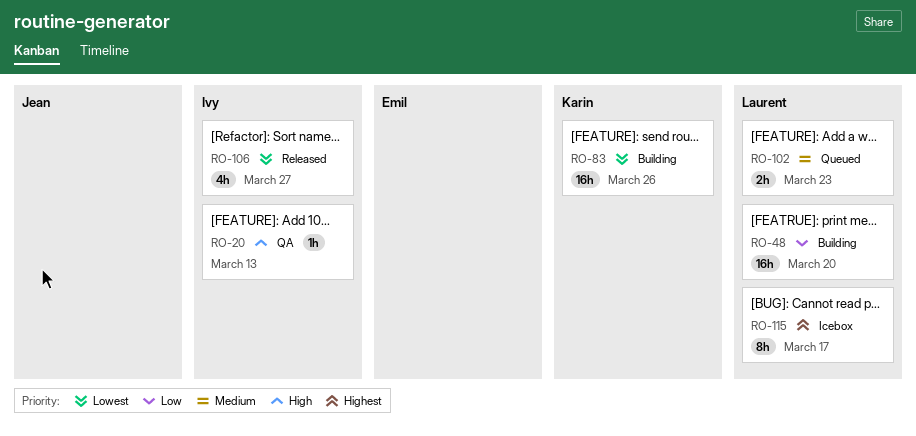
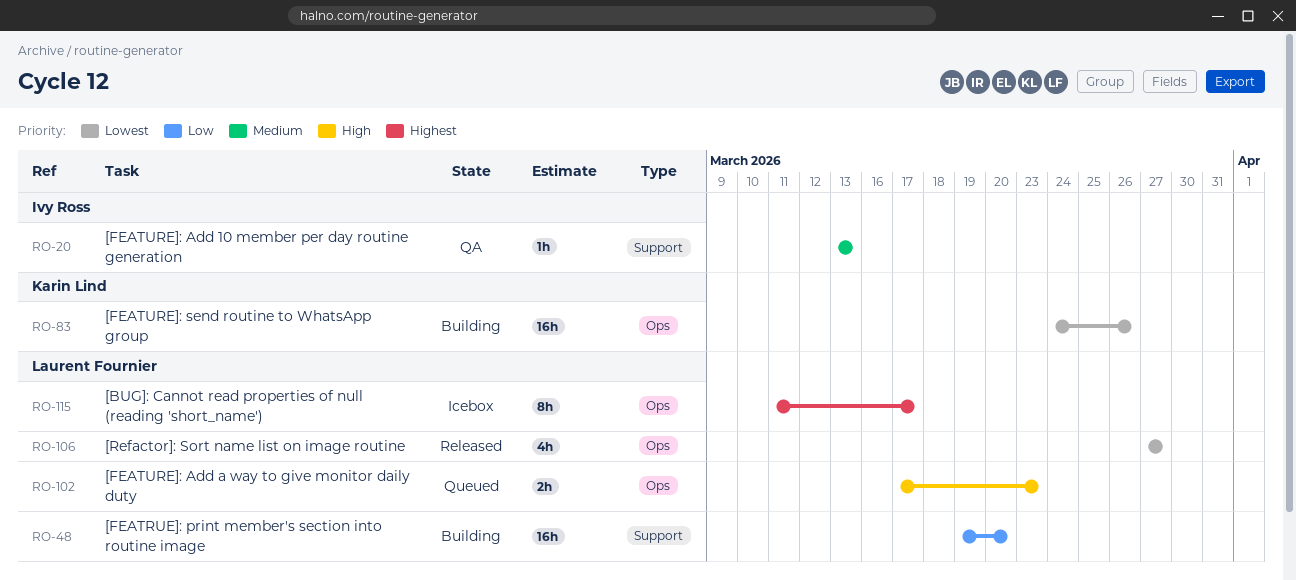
RO-20, priority: High -> Medium
RO-102, priority: Medium -> High
RO-106, owner: Ivy Ross -> Laurent Fournier

